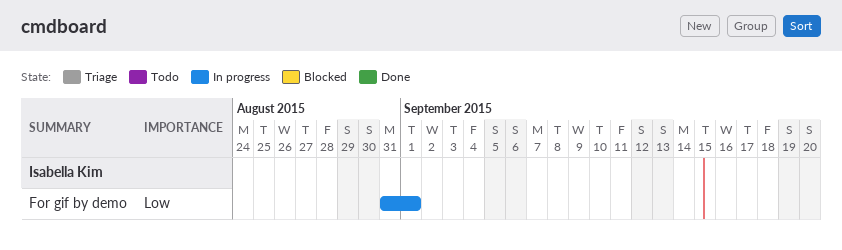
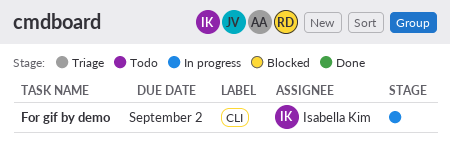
For gif by demo, due: Sep 1 -> Sep 2

